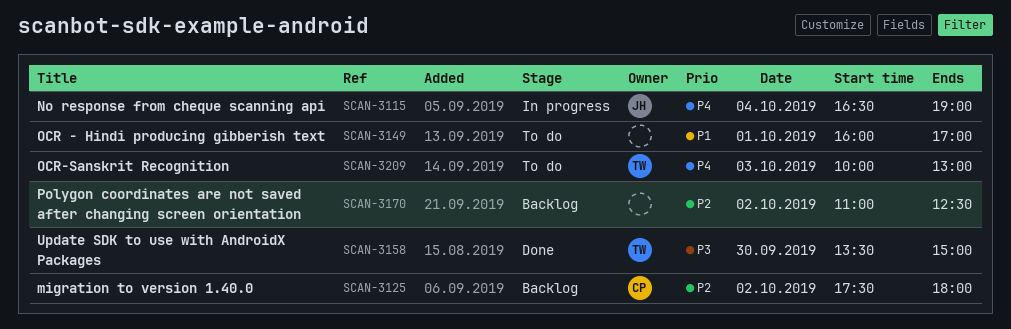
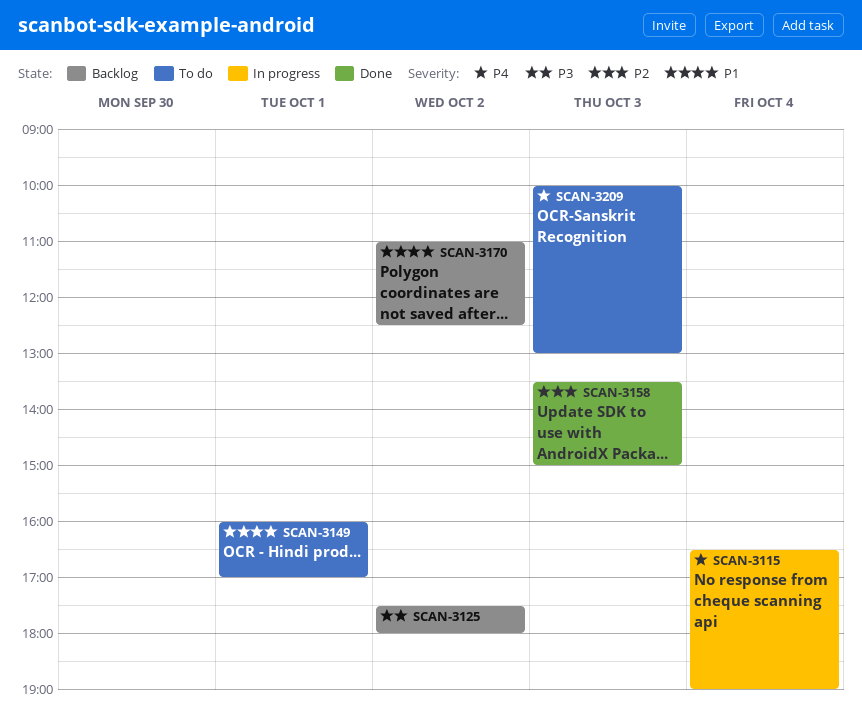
SCAN-3125, priority: P2 -> P3
SCAN-3158, priority: P3 -> P2
SCAN-3158, day: Sep 30 -> Oct 3
SCAN-3170, priority: P2 -> P1

